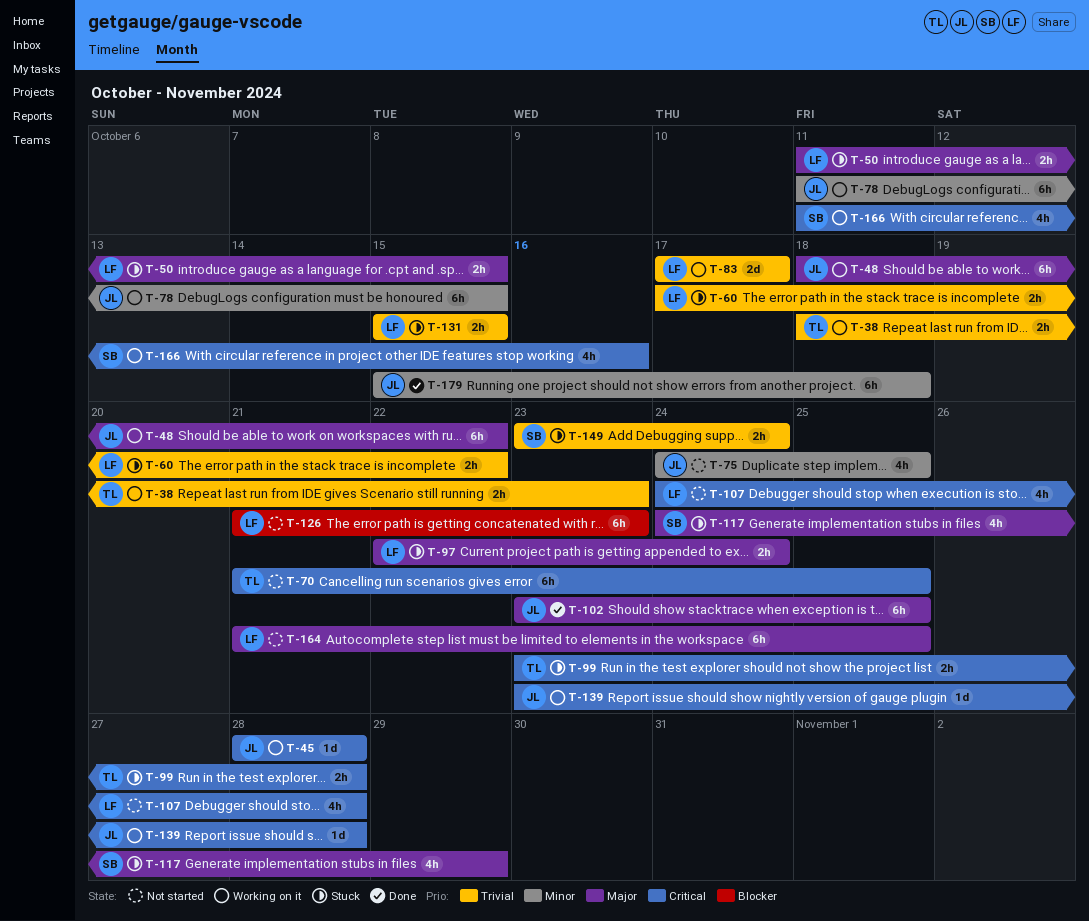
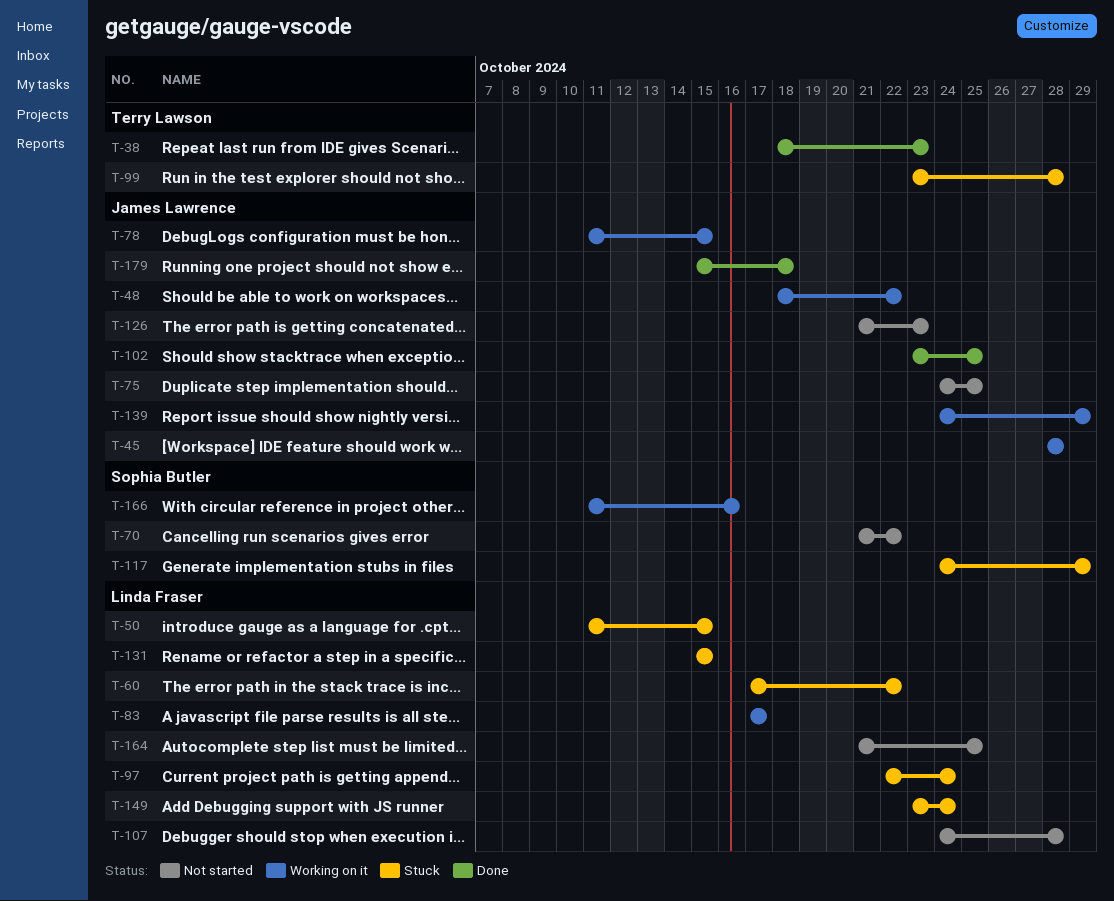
T-38, status: Working on it -> Done
T-70, owner: Terry Lawson -> Sophia Butler
T-70, due: Oct 25 -> Oct 22
T-126, owner: Linda Fraser -> James Lawrence
T-139, start: Oct 23 -> Oct 24
T-139, due: Oct 28 -> Oct 29
T-149, owner: Sophia Butler -> Linda Fraser

